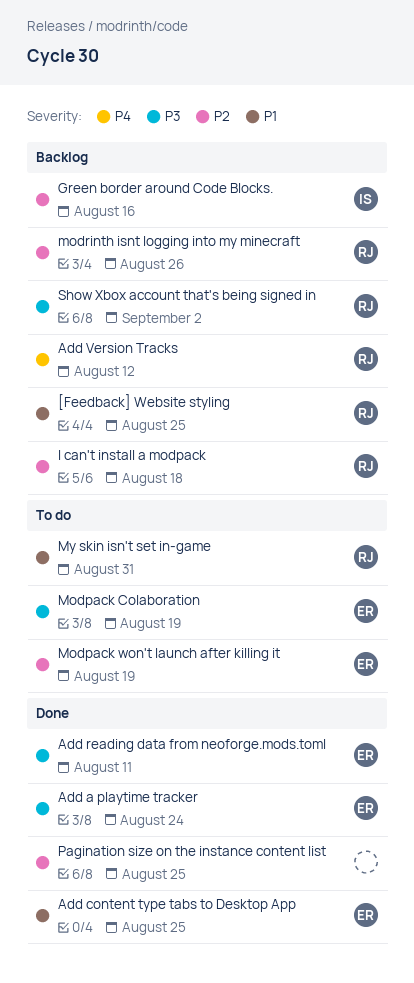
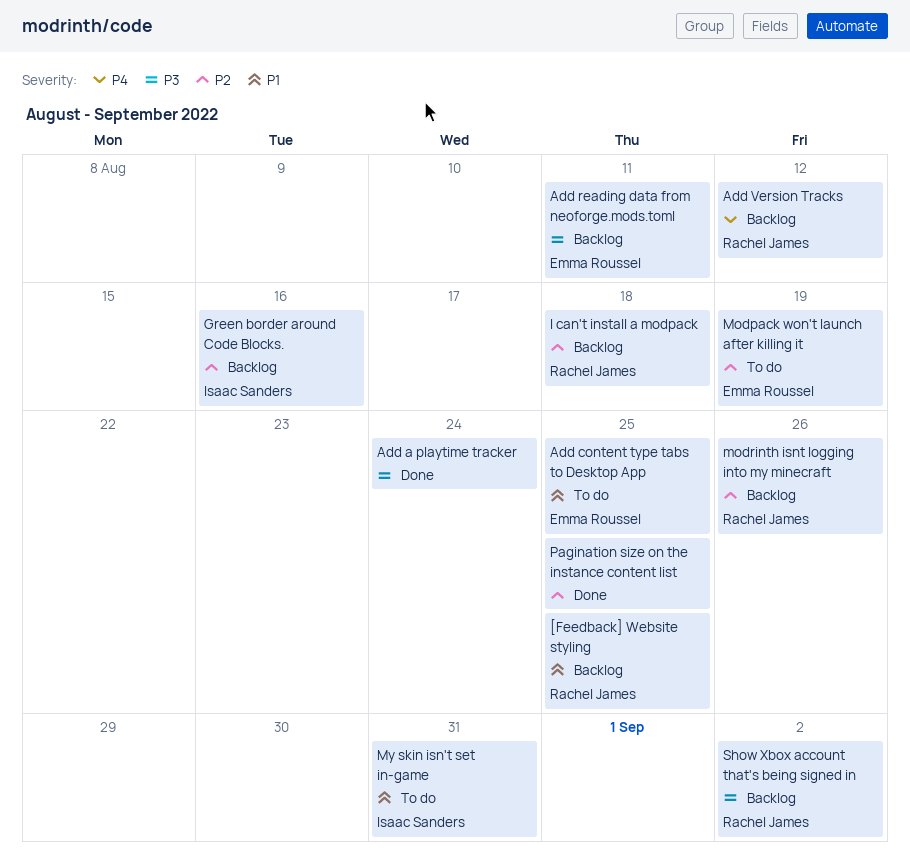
Add a playtime tracker, owner: Emma Roussel -> none
Add content type tabs to Desktop App, status: Done -> To do
Add reading data from neoforge.mods.toml, status: Done -> Backlog
Modpack Colaboration: present -> none
My skin isn't set in-game, owner: Rachel James -> Isaac Sanders

